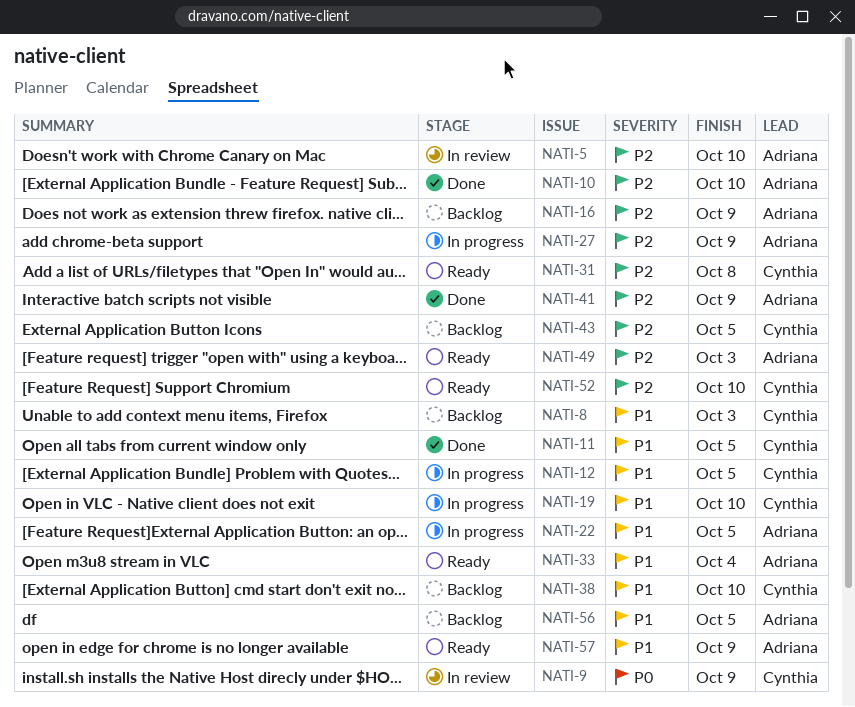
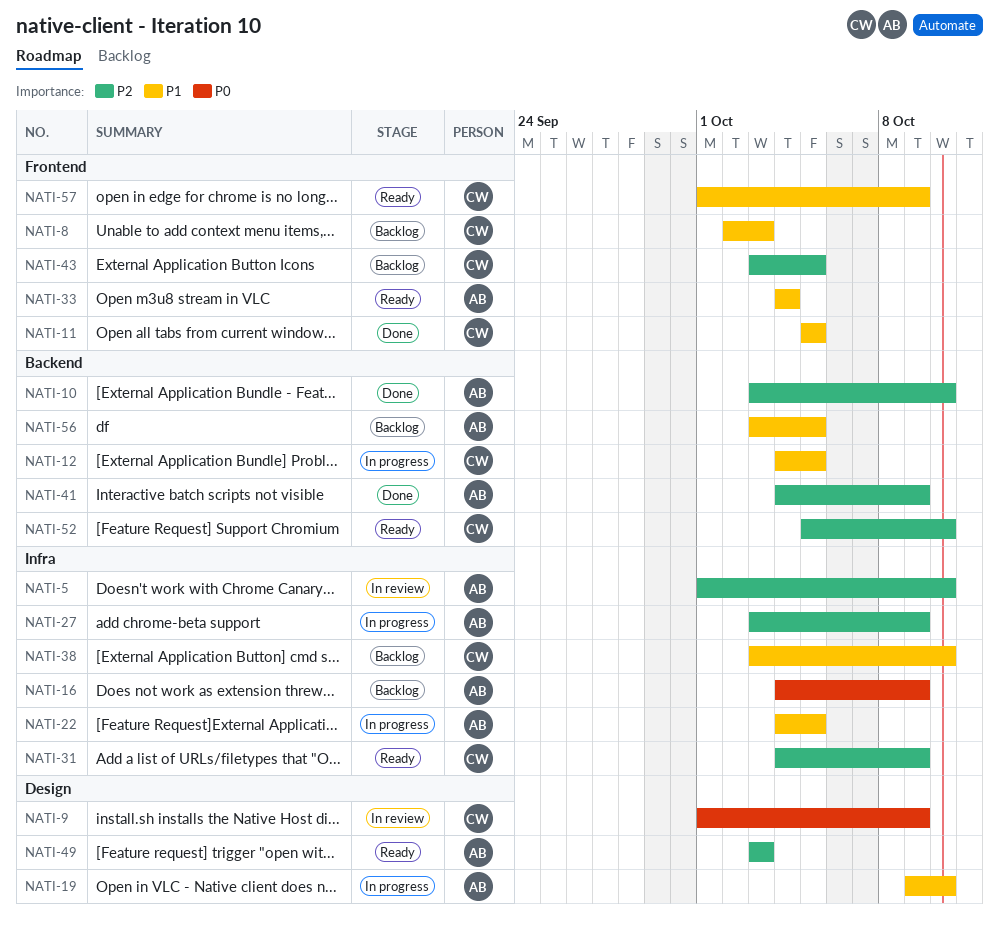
NATI-16, priority: P2 -> P0
NATI-19, owner: Cynthia -> Adriana
NATI-31, due: Oct 8 -> Oct 9
NATI-57, owner: Adriana -> Cynthia

